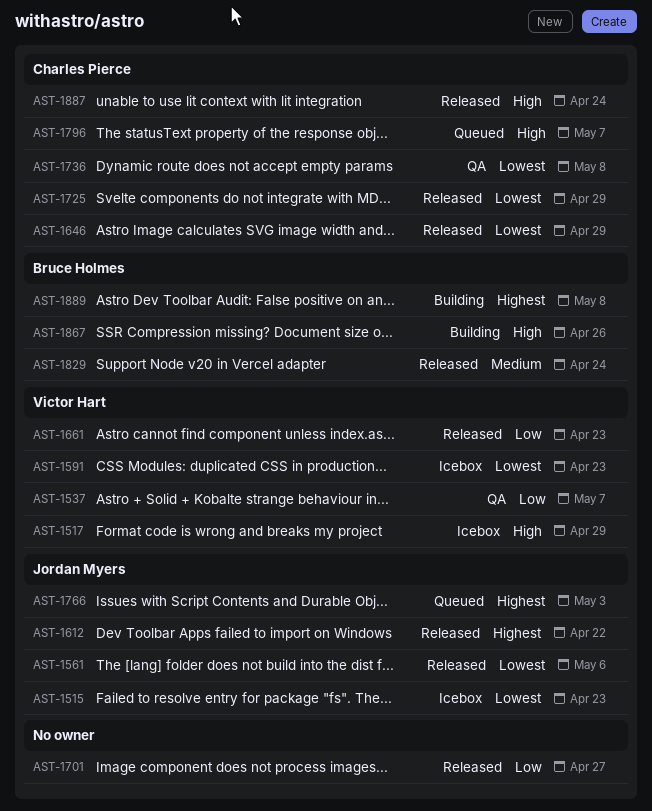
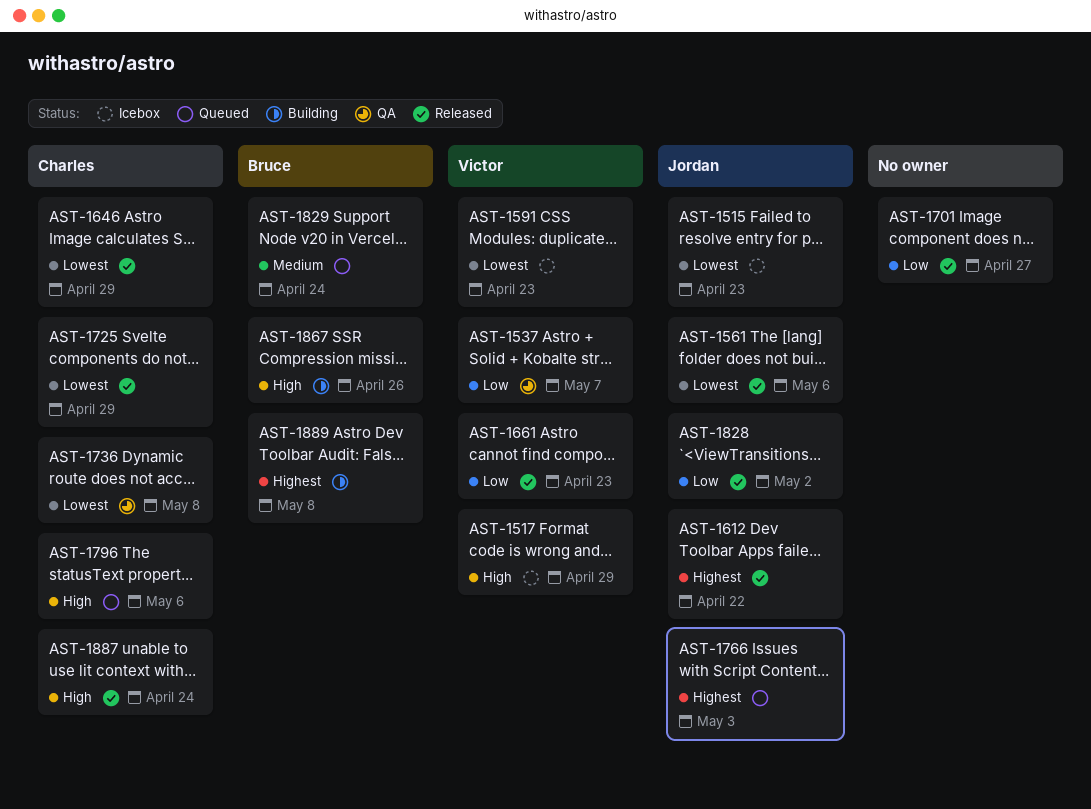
AST-1796, due: May 7 -> May 6
AST-1828: none -> present
AST-1829, status: Released -> Queued

